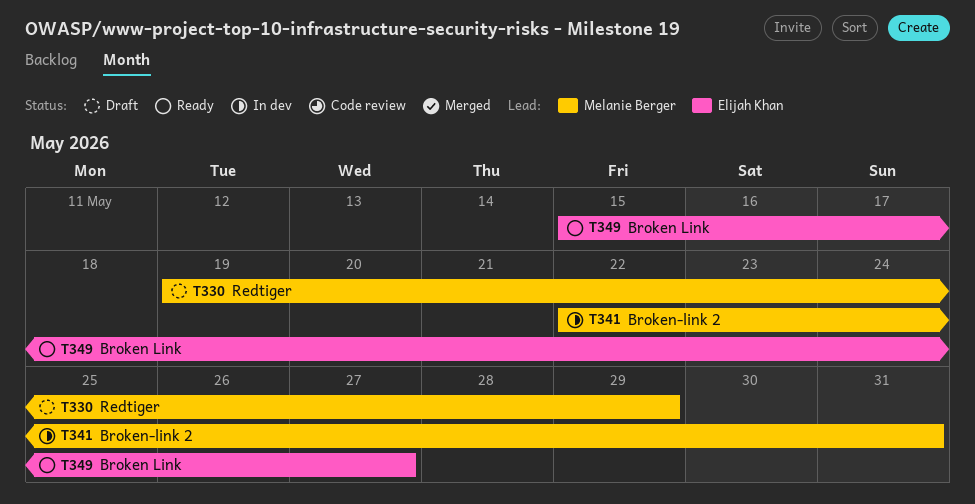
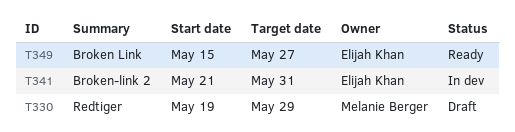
T341, owner: Melanie Berger -> Elijah Khan
T341, start: May 22 -> May 21

